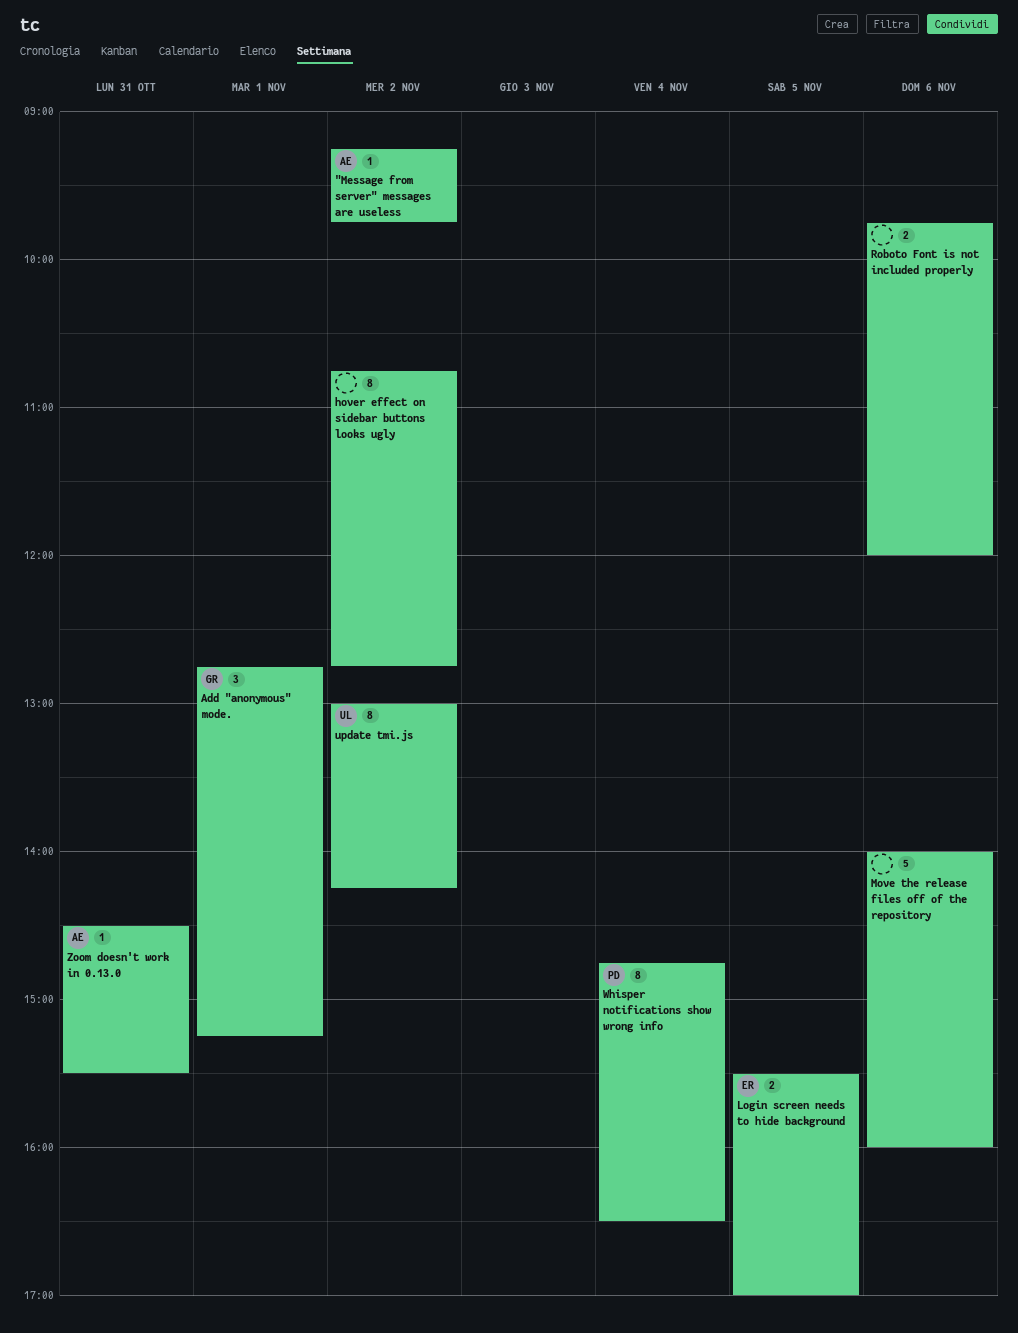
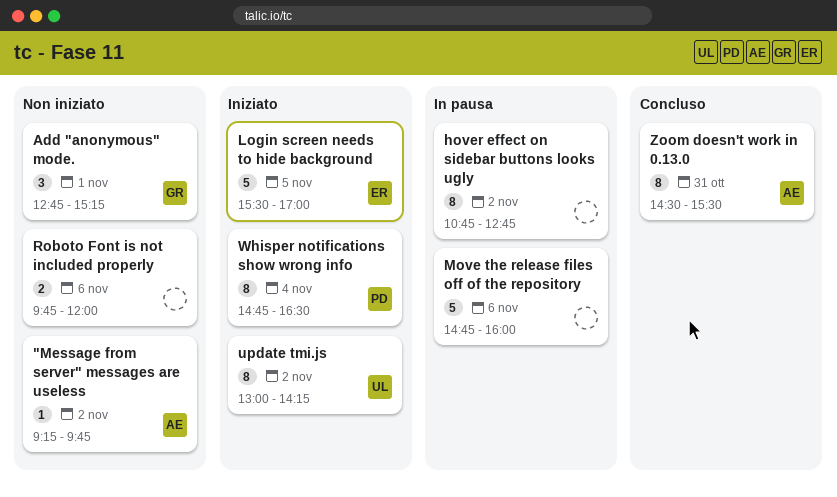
Login screen needs to hide background, estimate: 2 -> 5
Move the release files off of the repository, begins: 14:00 -> 14:45
Zoom doesn't work in 0.13.0, estimate: 1 -> 8

